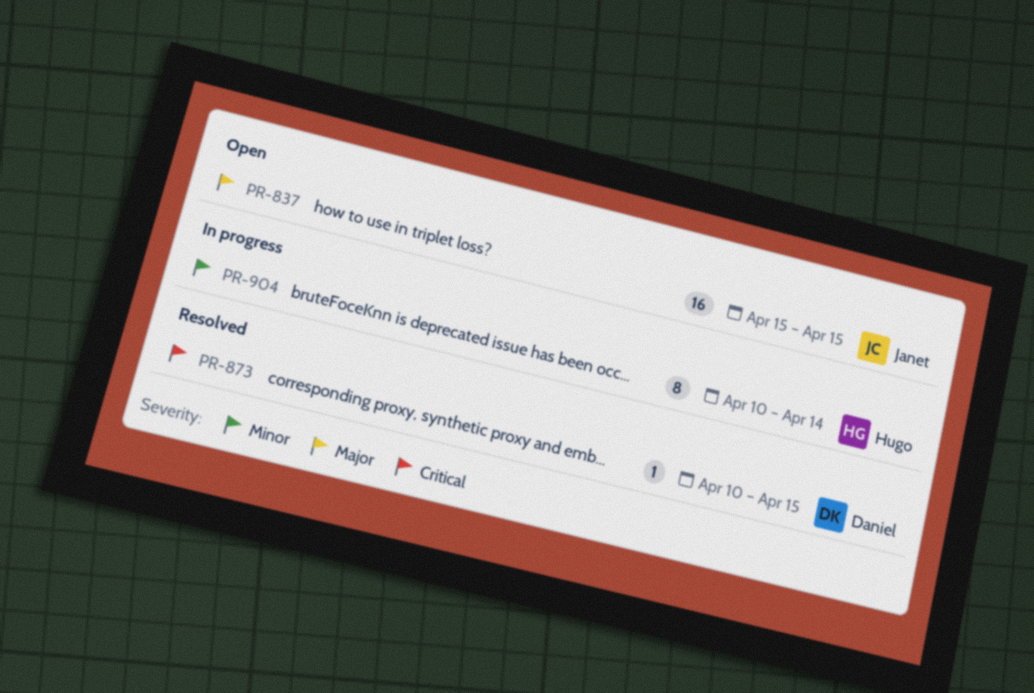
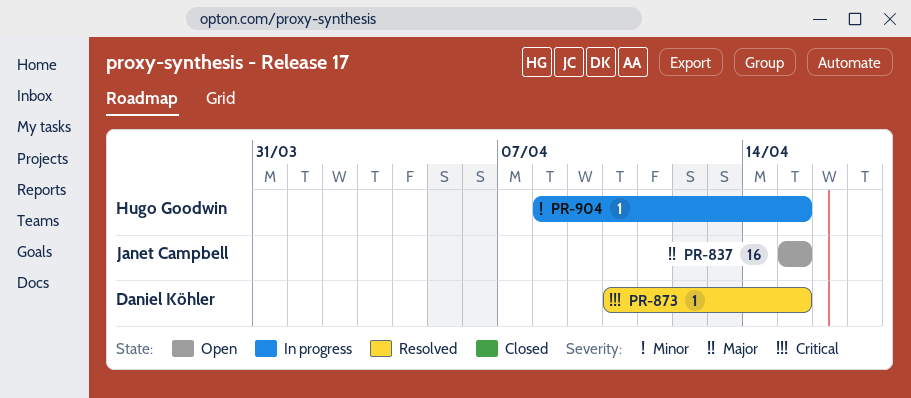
PR-904, estimate: 8 -> 1
PR-904, start: Apr 10 -> Apr 8
PR-904, due: Apr 14 -> Apr 15

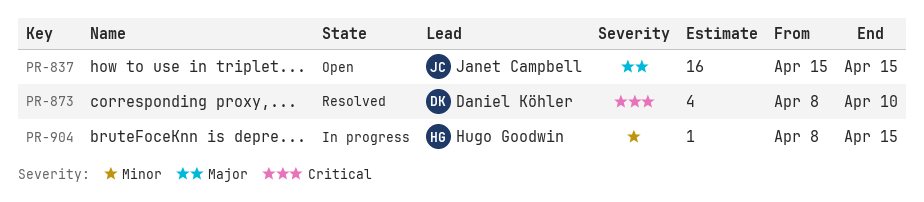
PR-873, estimate: 1 -> 4
PR-873, start: Apr 10 -> Apr 8
PR-873, due: Apr 15 -> Apr 10

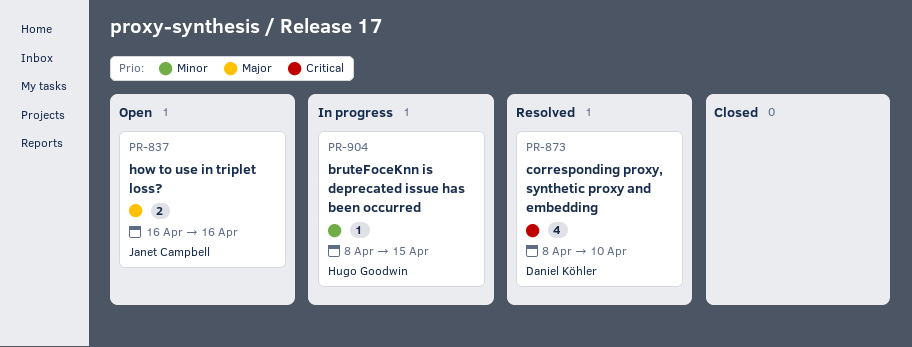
PR-837, estimate: 16 -> 2
PR-837, start: Apr 15 -> Apr 16
PR-837, due: Apr 15 -> Apr 16

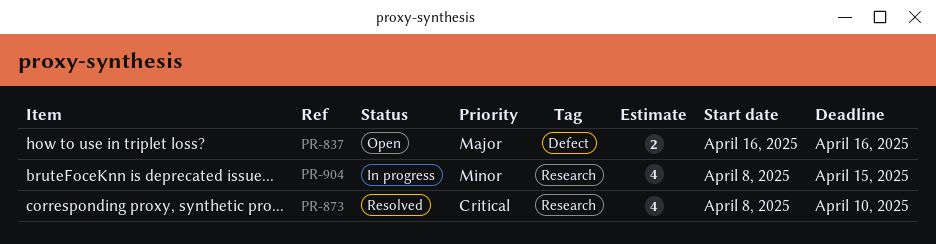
PR-904, estimate: 1 -> 4

